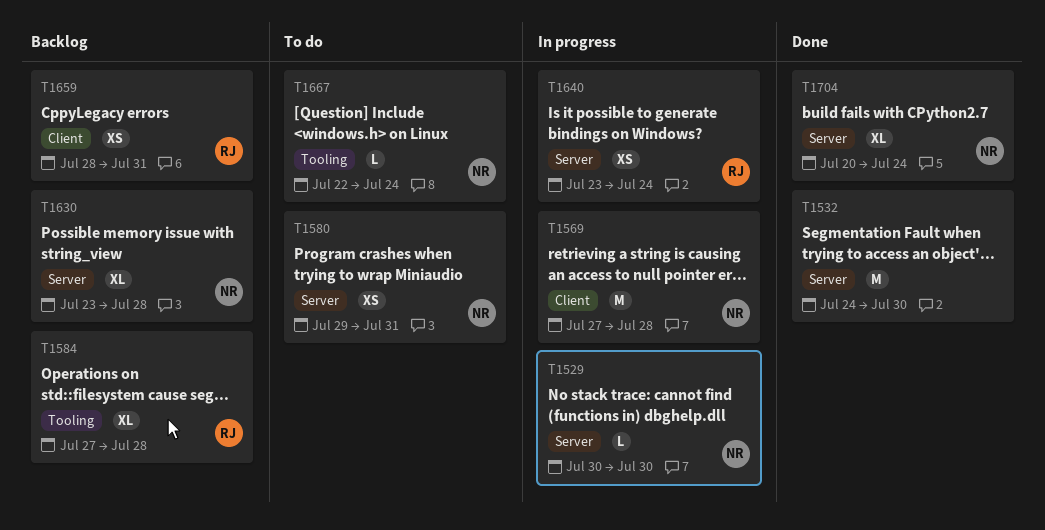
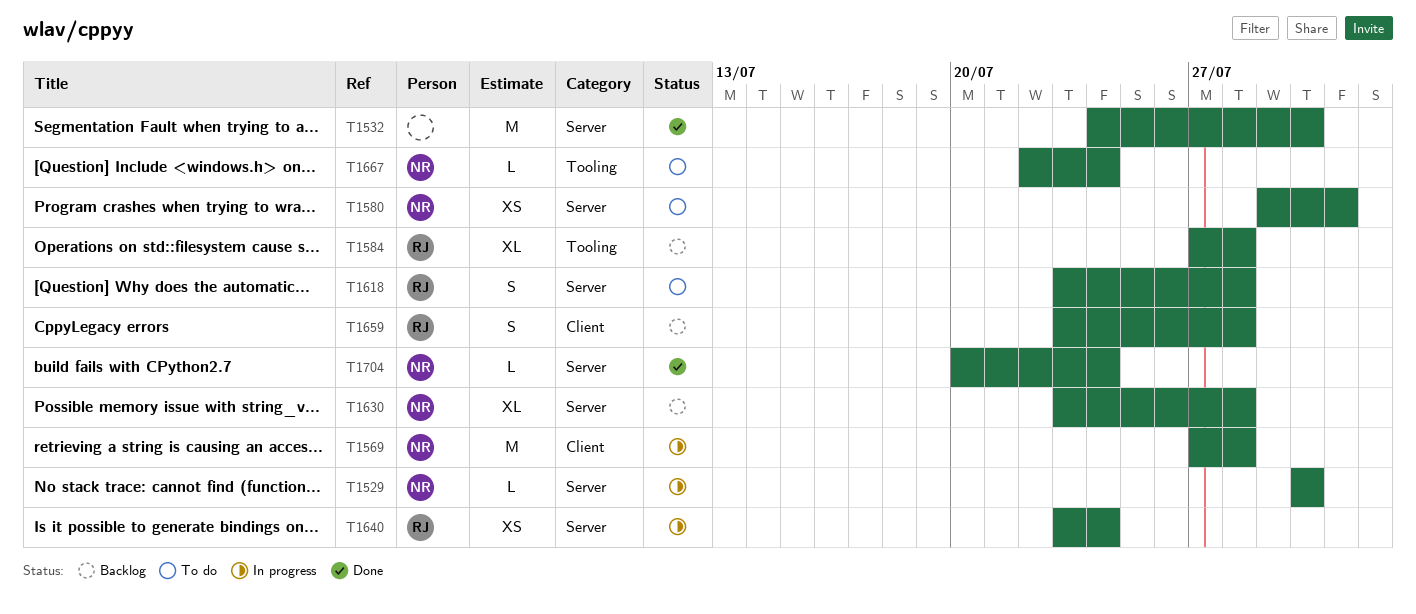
T1618: none -> present
T1659, estimate: XS -> S
T1659, start: Jul 28 -> Jul 23
T1659, due: Jul 31 -> Jul 28
T1704, estimate: XL -> L

